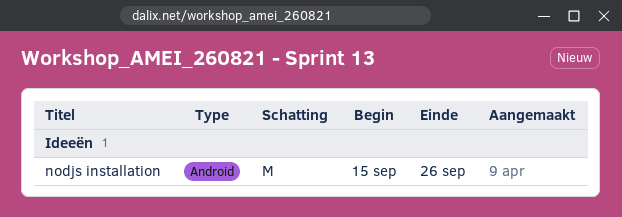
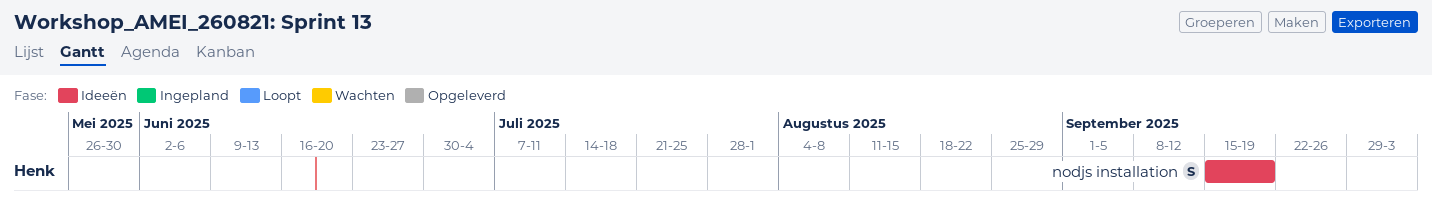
nodjs installation, estimate: M -> S
nodjs installation, due: Sep 26 -> Sep 19

